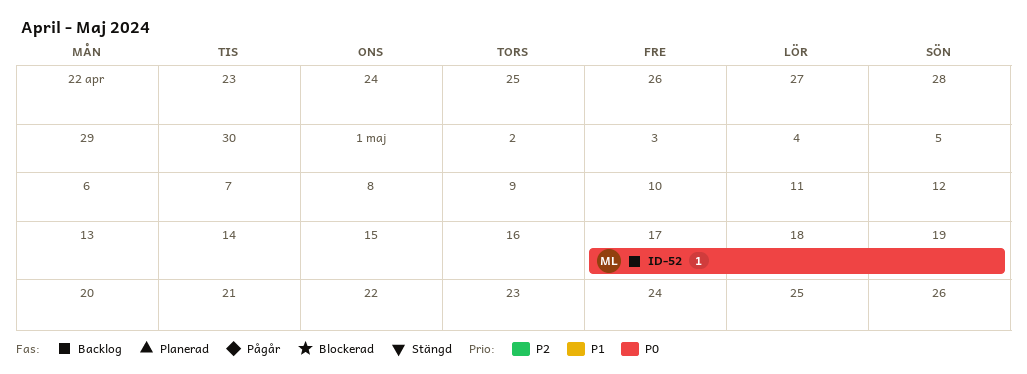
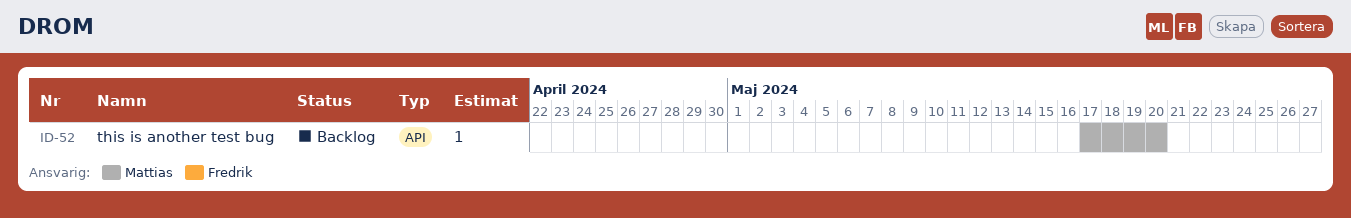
ID-52, due: May 19 -> May 20

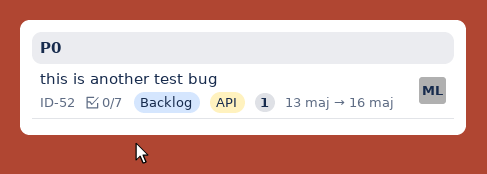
ID-52, start: May 17 -> May 13
ID-52, due: May 20 -> May 16

